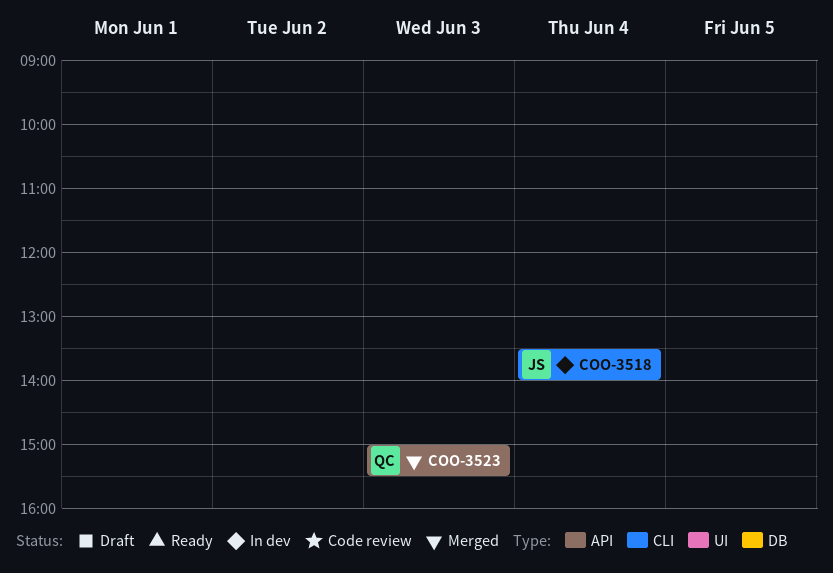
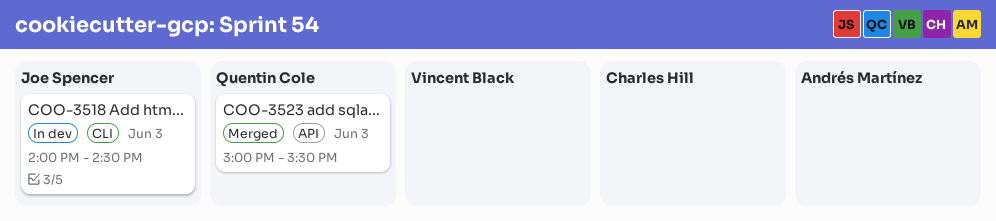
COO-3518, day: Jun 4 -> Jun 3
COO-3518, begins: 13:30 -> 14:00
COO-3518, ends: 14:00 -> 14:30

